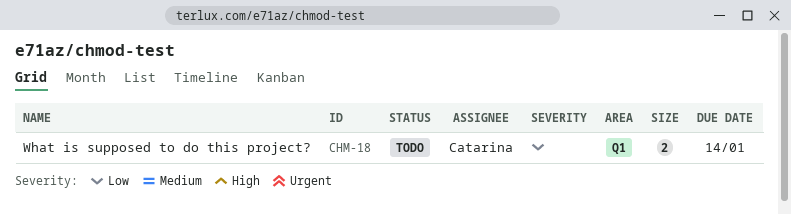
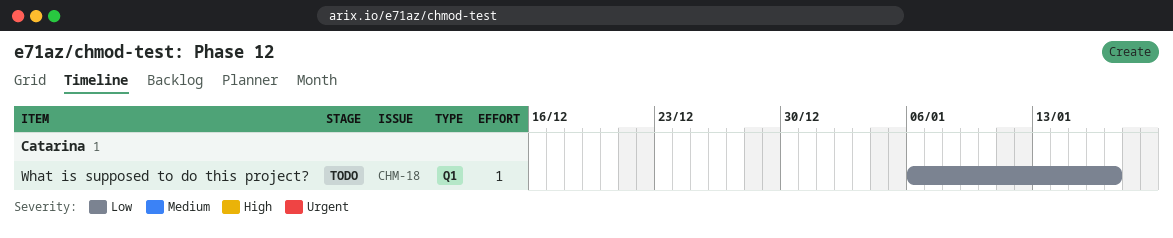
CHM-18, estimate: 2 -> 1
CHM-18, due: Jan 14 -> Jan 17

